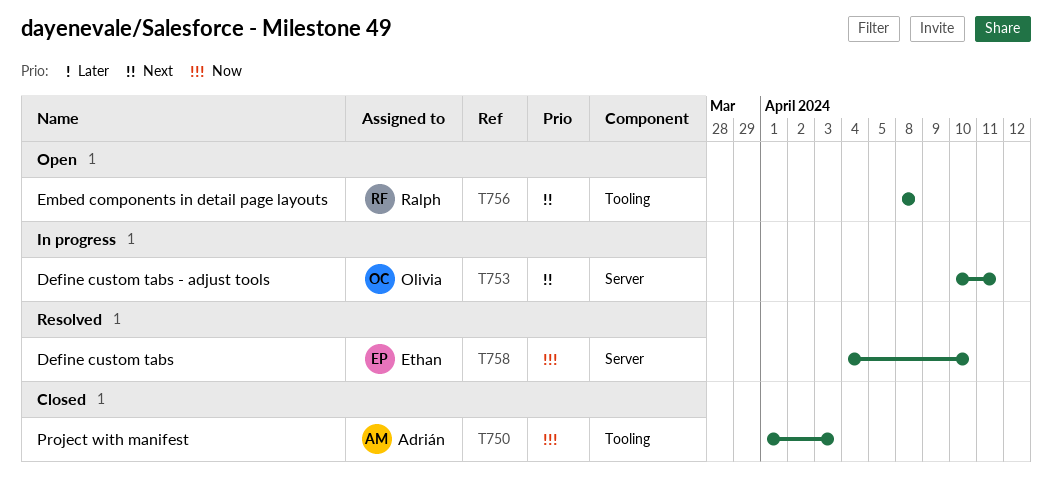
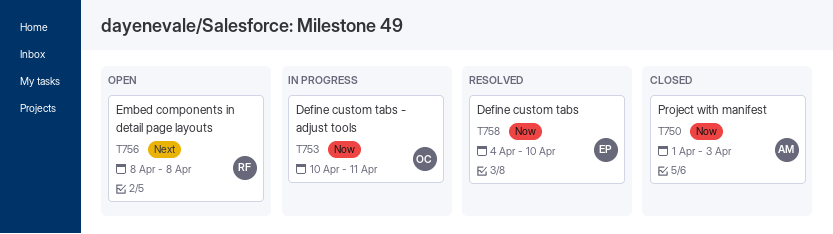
T753, priority: Next -> Now

